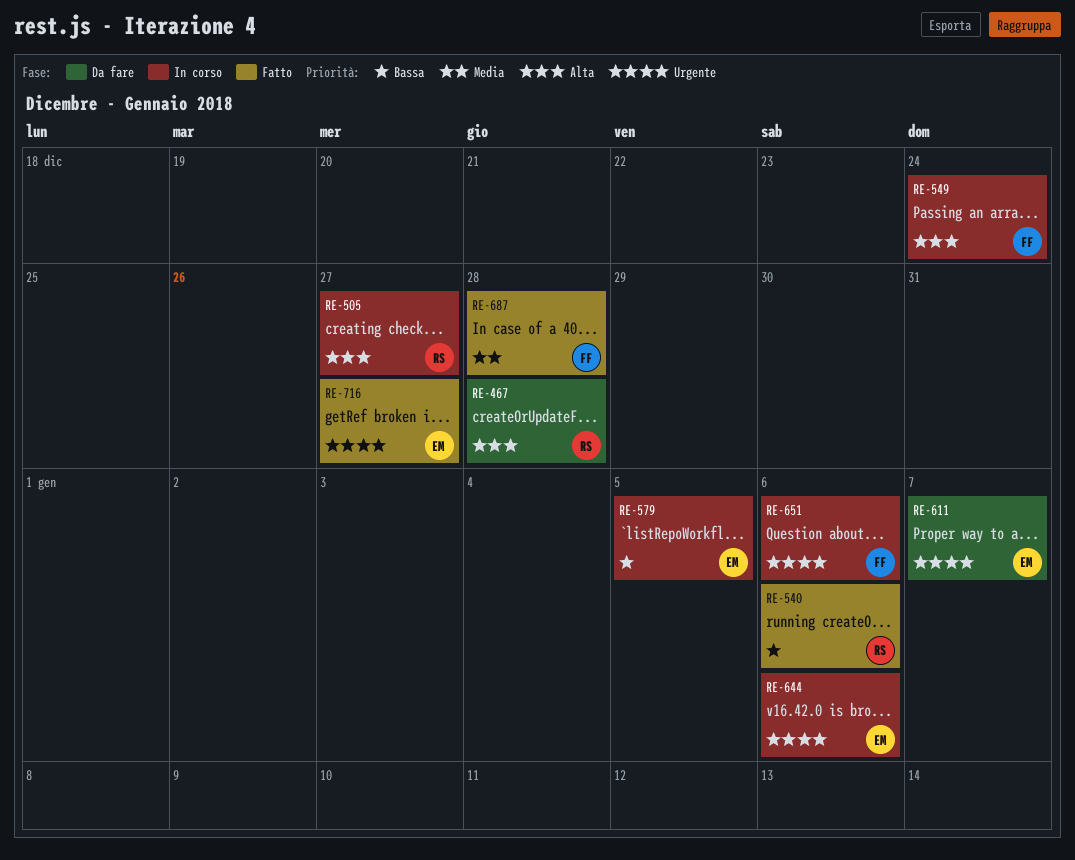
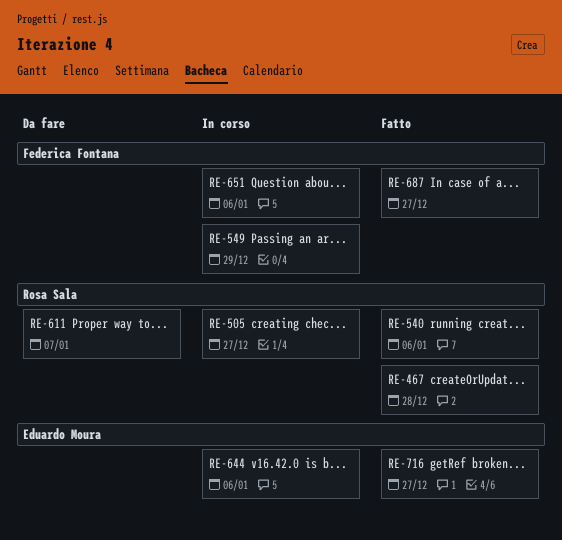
RE-467, status: Da fare -> Fatto
RE-549, due: Dec 24 -> Dec 29
RE-579: present -> none
RE-611, owner: Eduardo Moura -> Rosa Sala
RE-687, due: Dec 28 -> Dec 27

